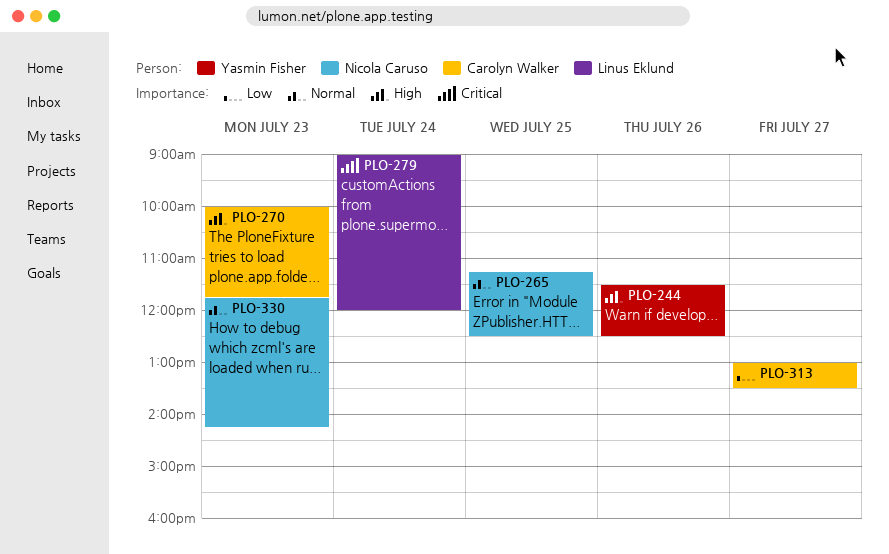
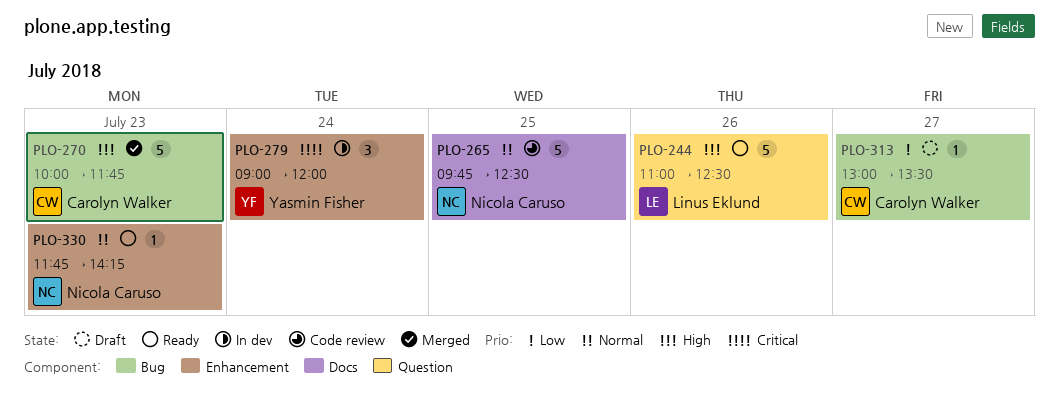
PLO-244, owner: Yasmin Fisher -> Linus Eklund
PLO-244, begins: 11:30 -> 11:00
PLO-265, begins: 11:15 -> 09:45
PLO-279, owner: Linus Eklund -> Yasmin Fisher

